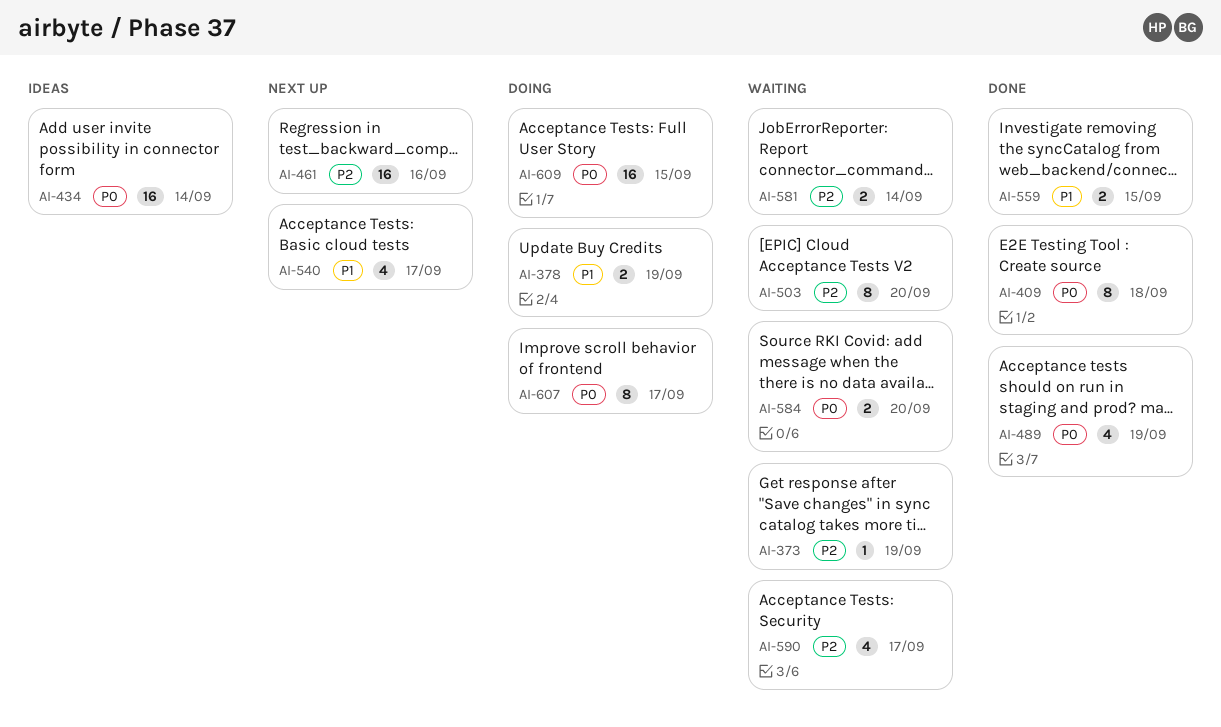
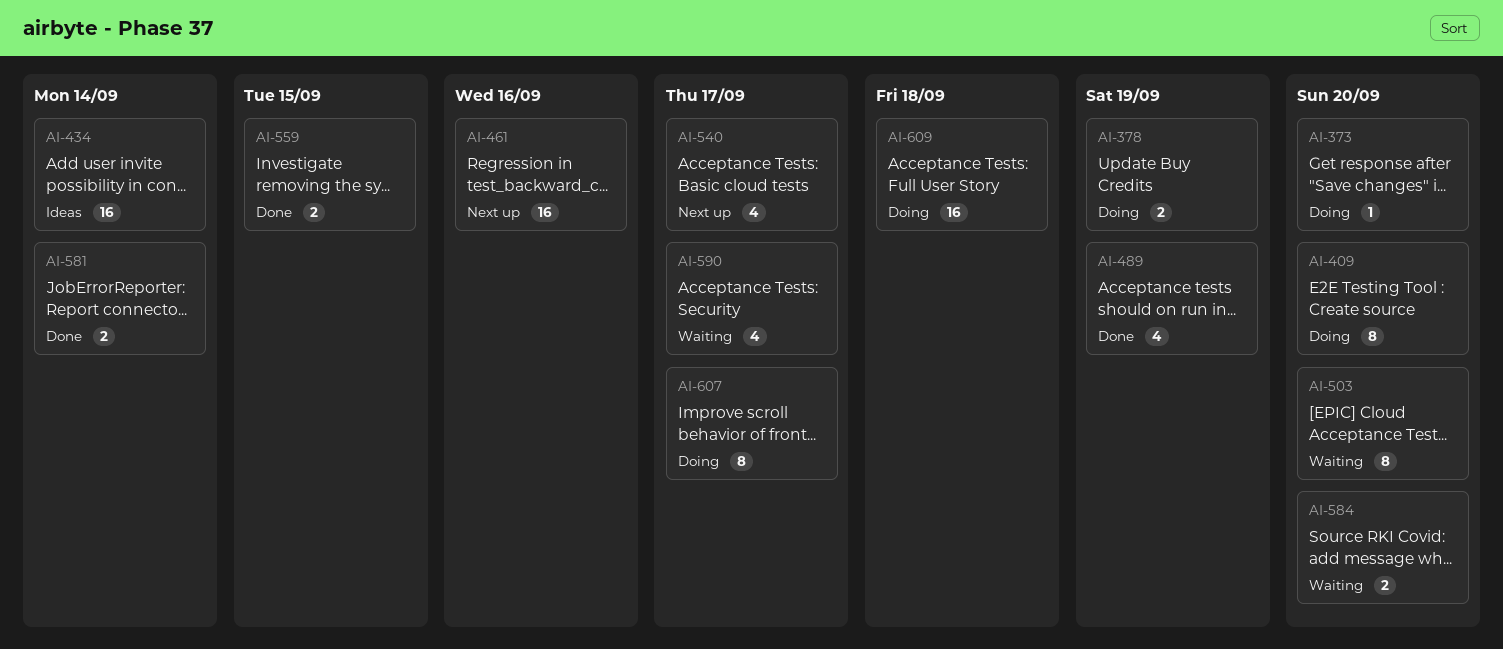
AI-373, status: Waiting -> Doing
AI-373, due: Sep 19 -> Sep 20
AI-409, status: Done -> Doing
AI-409, due: Sep 18 -> Sep 20
AI-581, status: Waiting -> Done
AI-609, due: Sep 15 -> Sep 18

